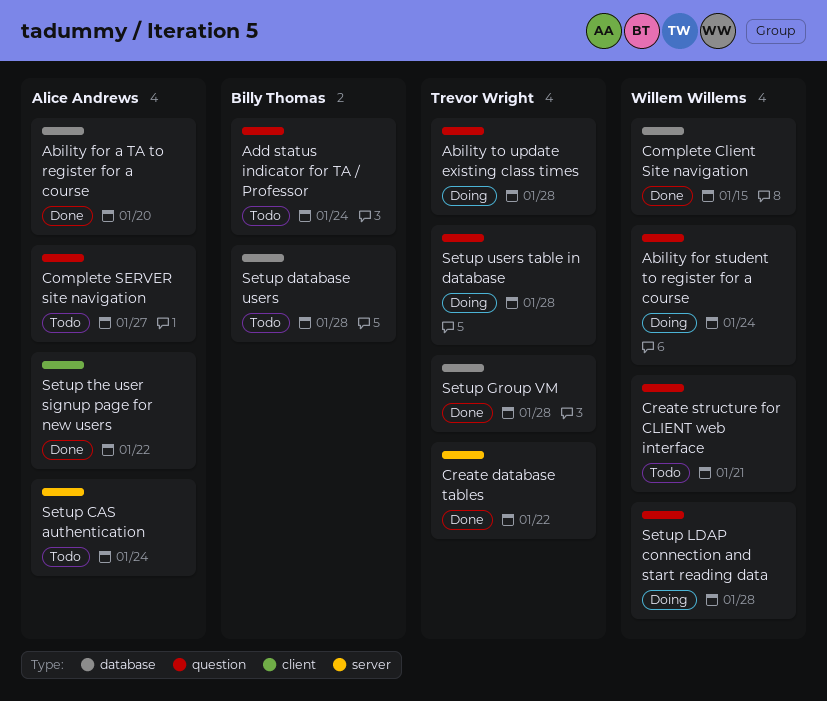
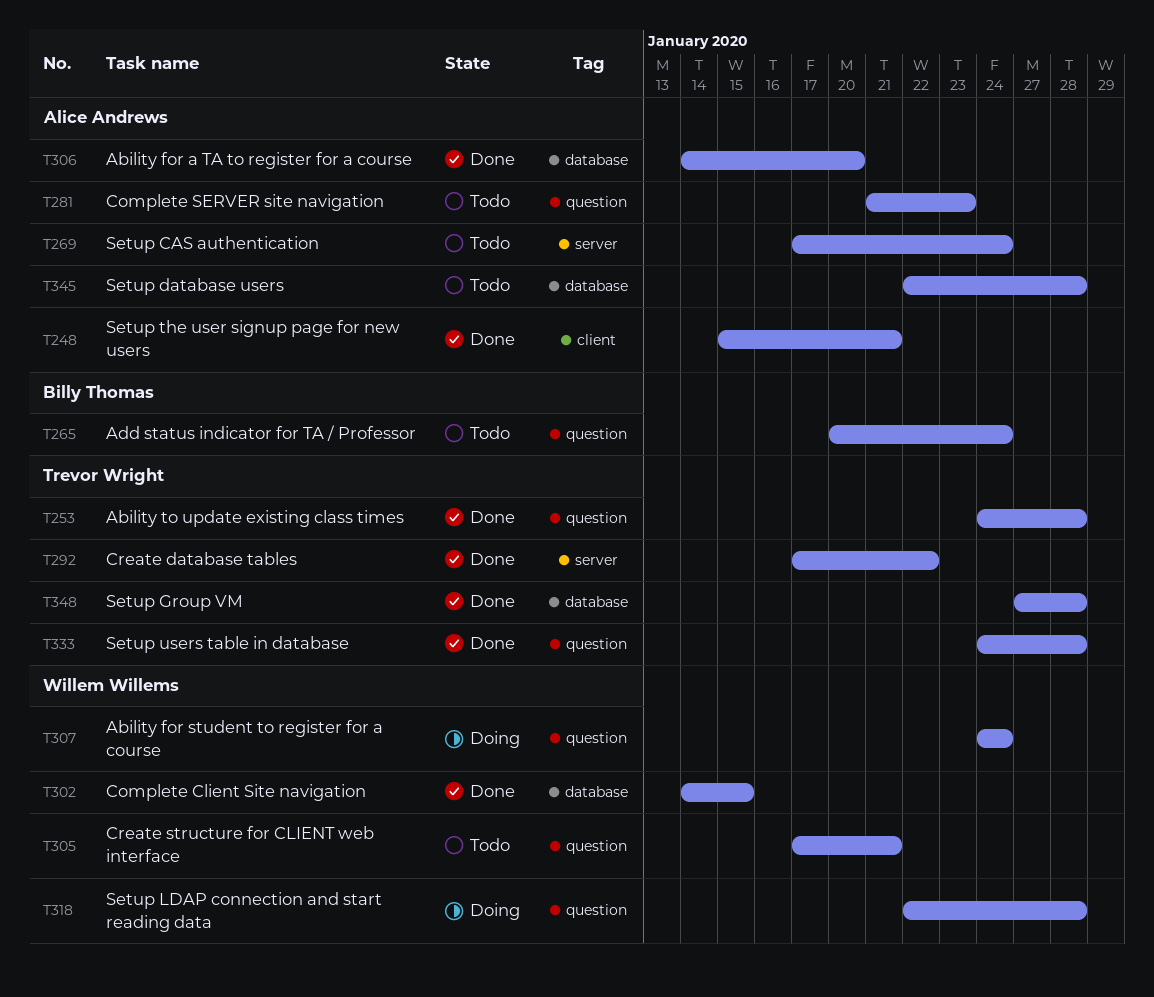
Ability to update existing class times, status: Doing -> Done
Complete SERVER site navigation, due: Jan 27 -> Jan 23
Setup database users, owner: Billy Thomas -> Alice Andrews
Setup the user signup page for new users, due: Jan 22 -> Jan 21
Setup users table in database, status: Doing -> Done

